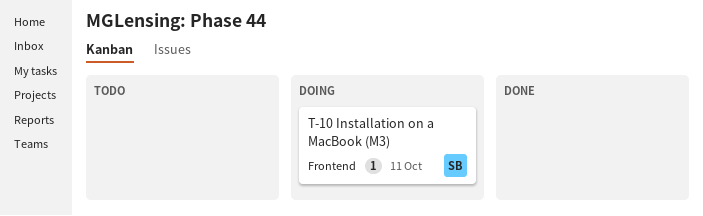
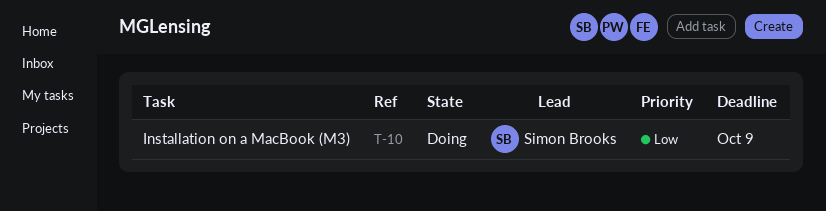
T-10, due: Oct 11 -> Oct 9

